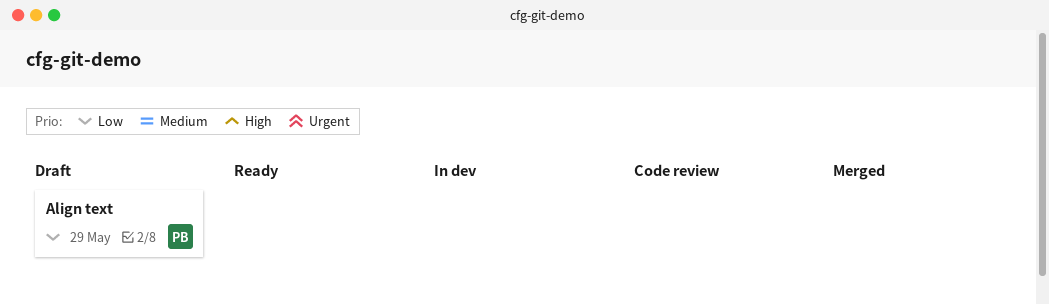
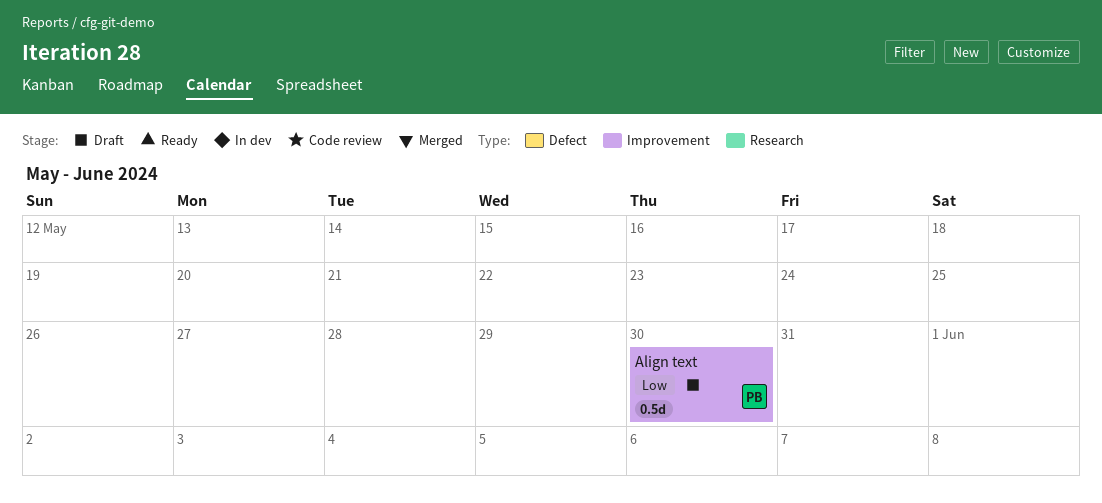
Align text, due: May 29 -> May 30

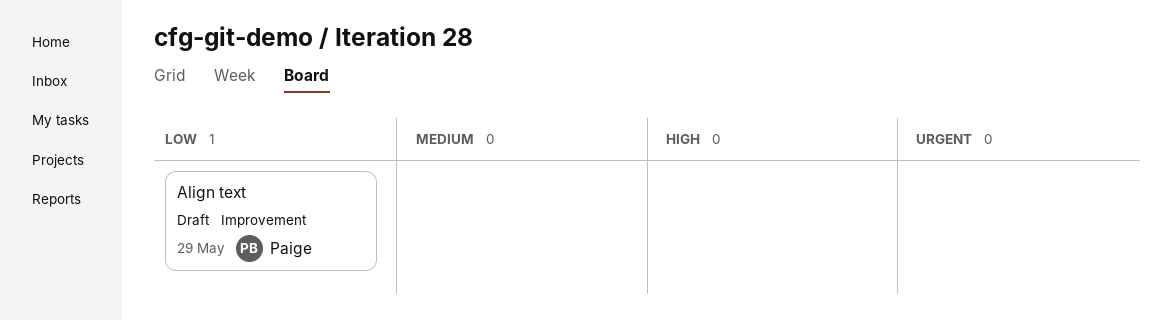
Align text, due: May 30 -> May 29

